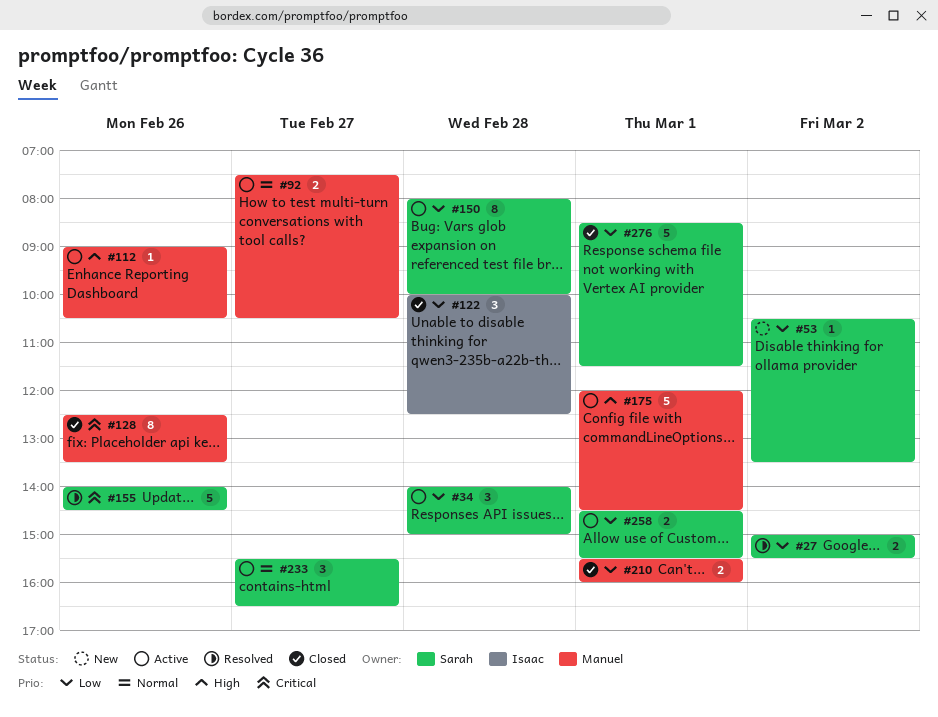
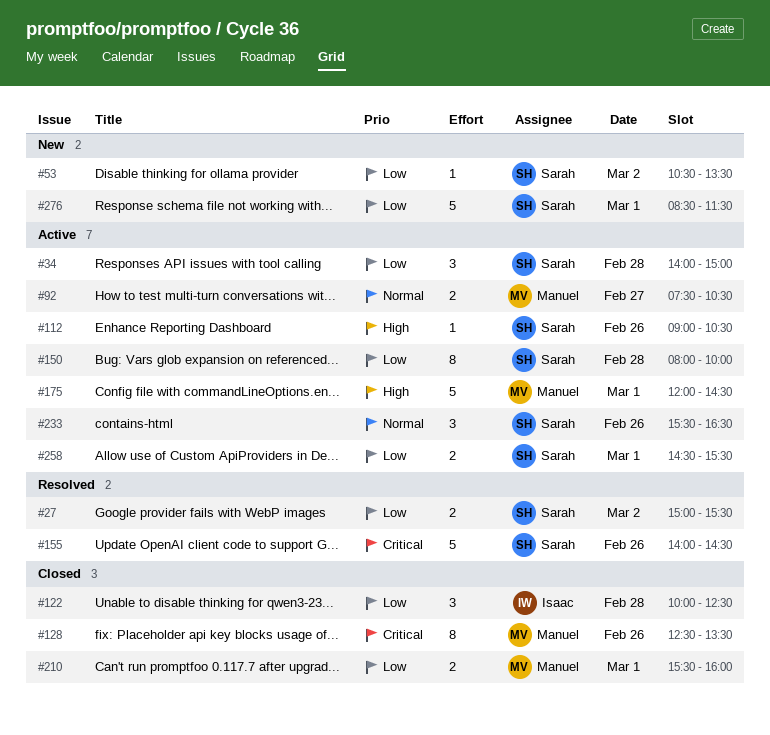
#112, owner: Manuel -> Sarah
#233, day: Feb 27 -> Feb 26
#276, status: Closed -> New

